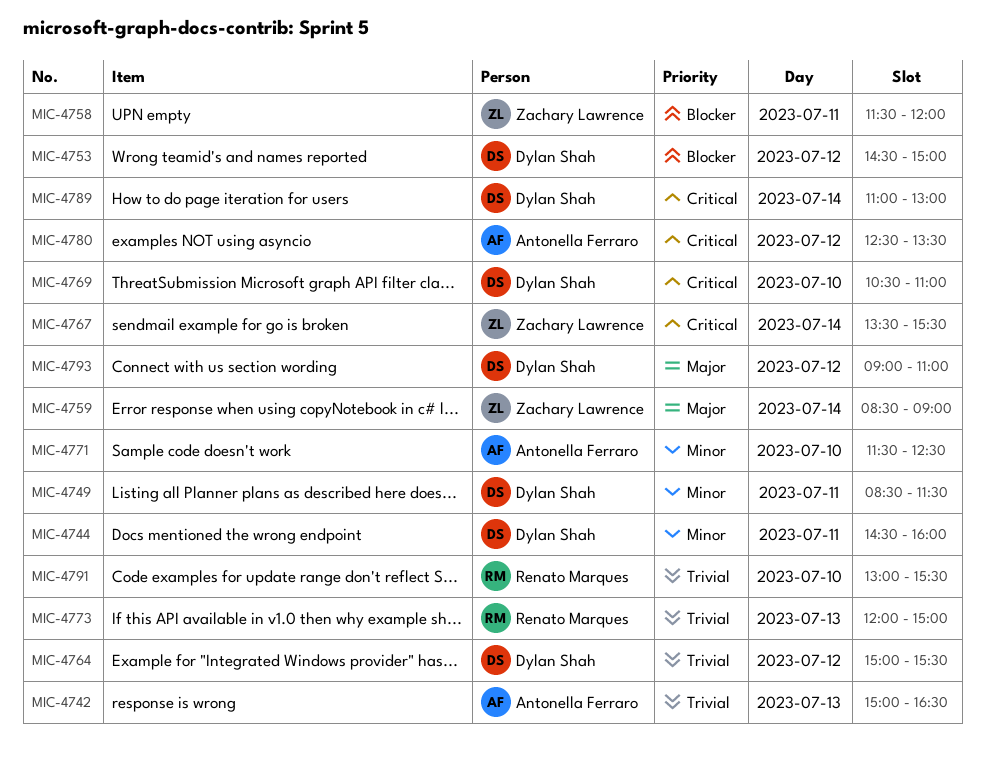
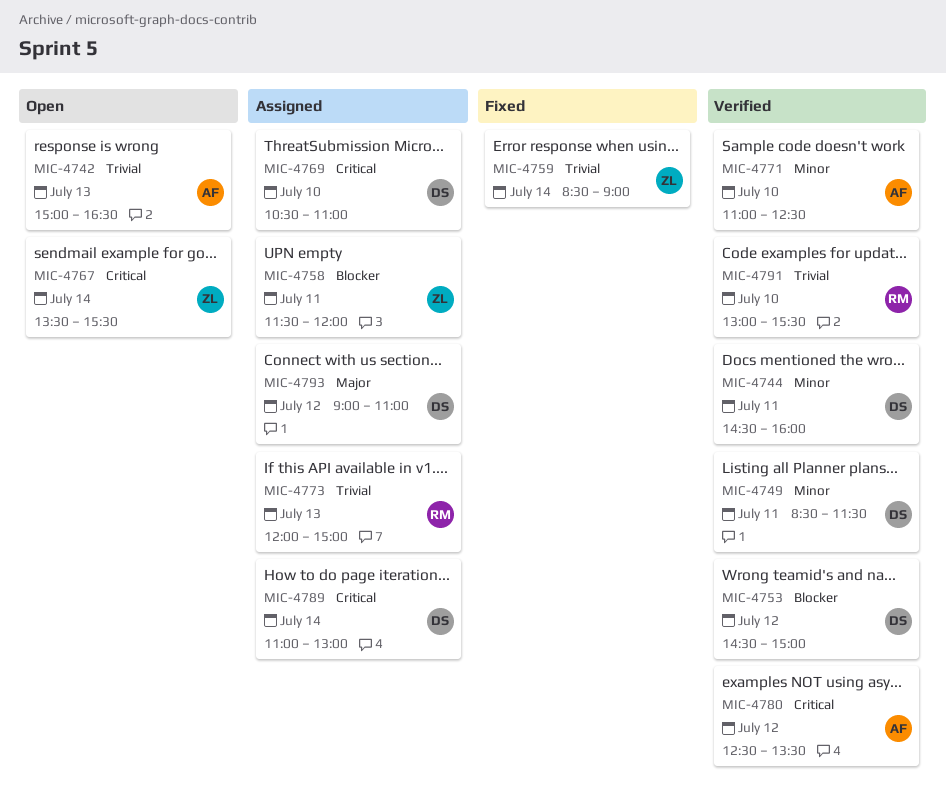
MIC-4759, priority: Major -> Trivial
MIC-4764: present -> none
MIC-4771, begins: 11:30 -> 11:00

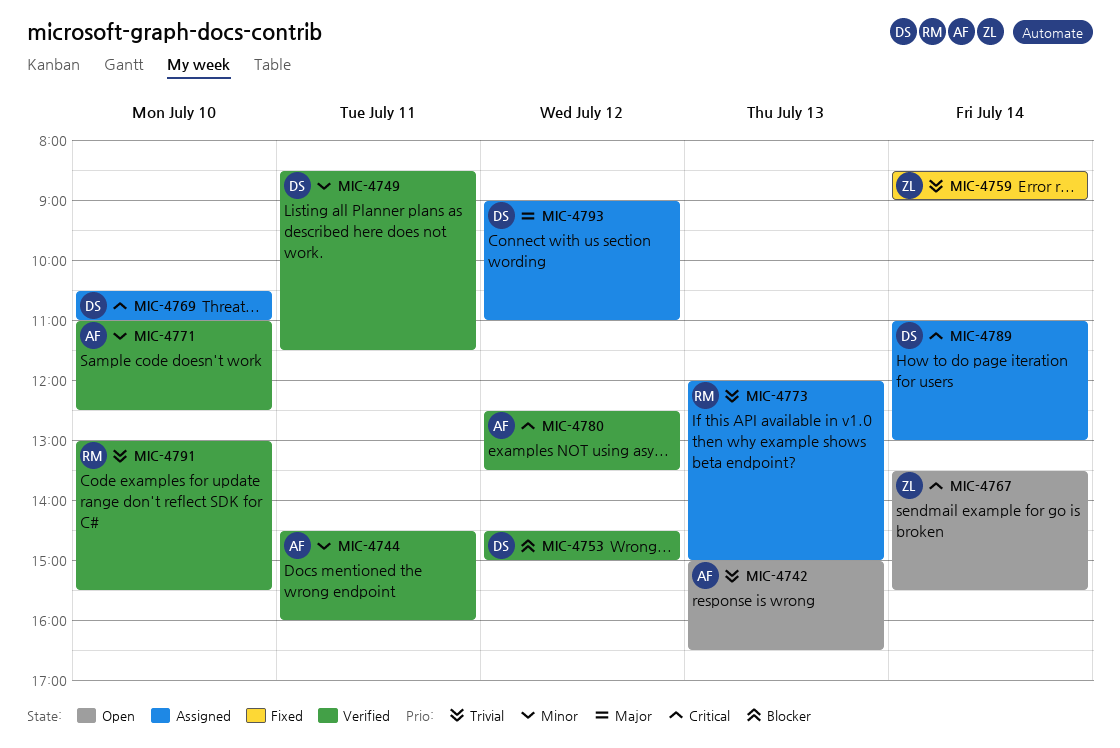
MIC-4744, owner: DS -> AF
MIC-4758: present -> none

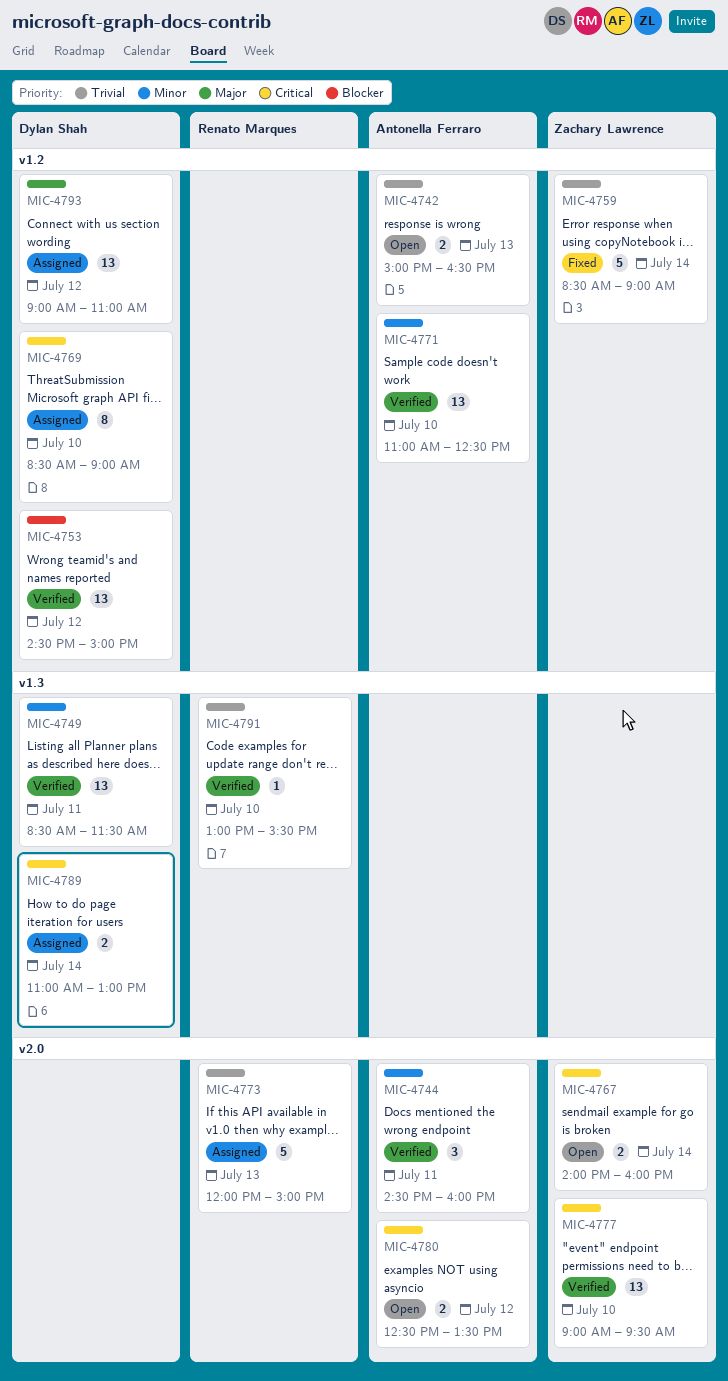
MIC-4767, begins: 13:30 -> 14:00
MIC-4767, ends: 15:30 -> 16:00
MIC-4769, begins: 10:30 -> 08:30
MIC-4769, ends: 11:00 -> 09:00
MIC-4777: none -> present
MIC-4780, status: Verified -> Open

